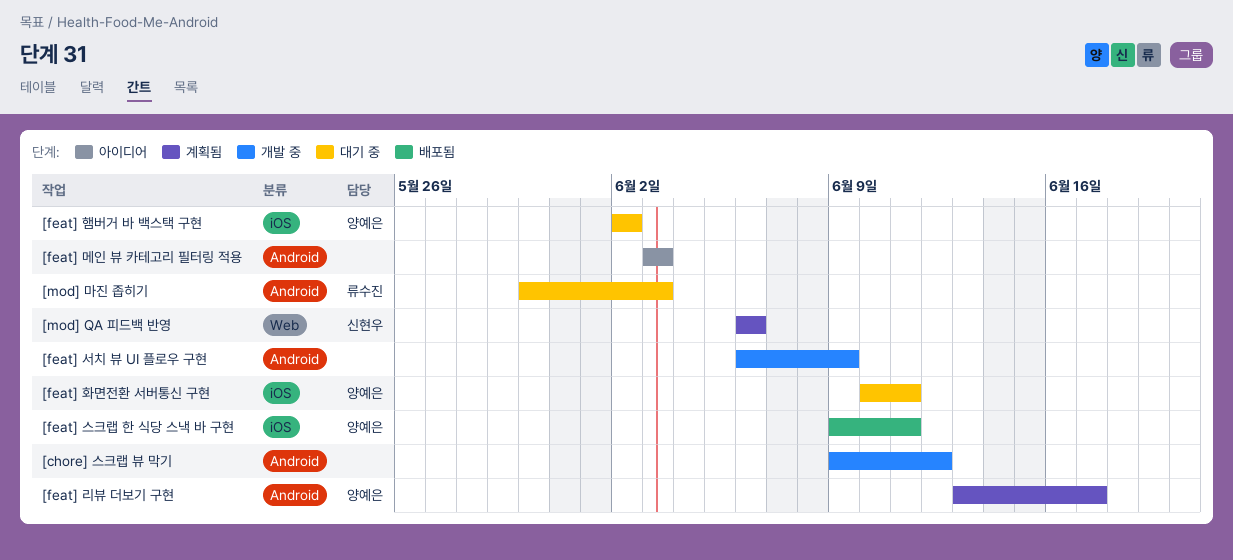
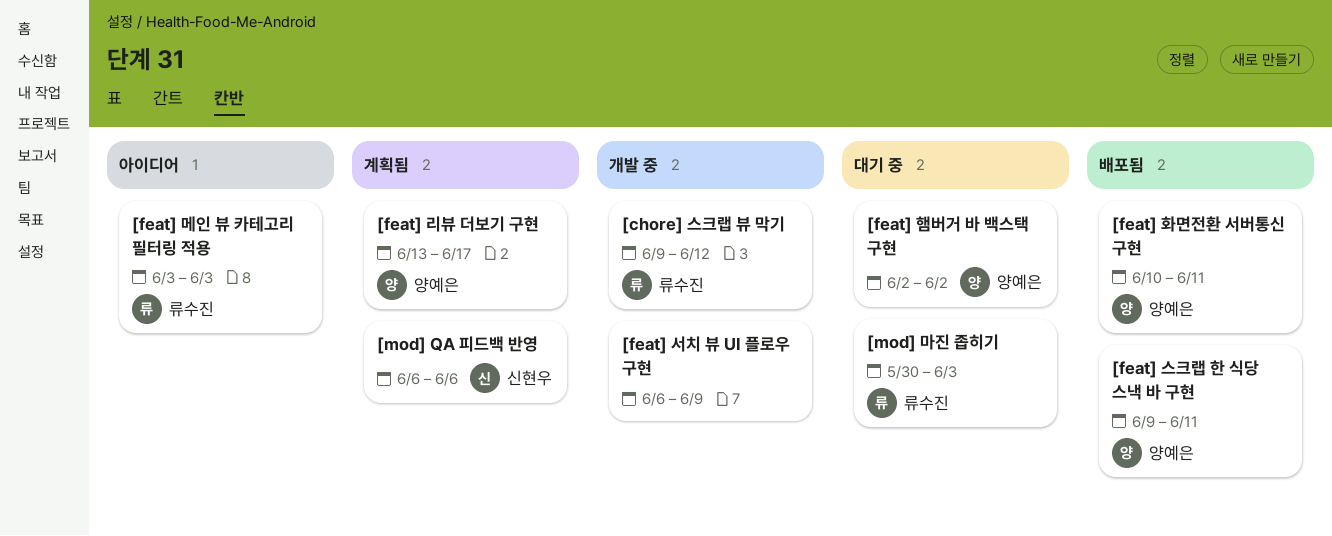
[chore] 스크랩 뷰 막기, owner: none -> 류수진
[feat] 메인 뷰 카테고리 필터링 적용, owner: none -> 류수진
[feat] 화면전환 서버통신 구현, status: 대기 중 -> 배포됨

